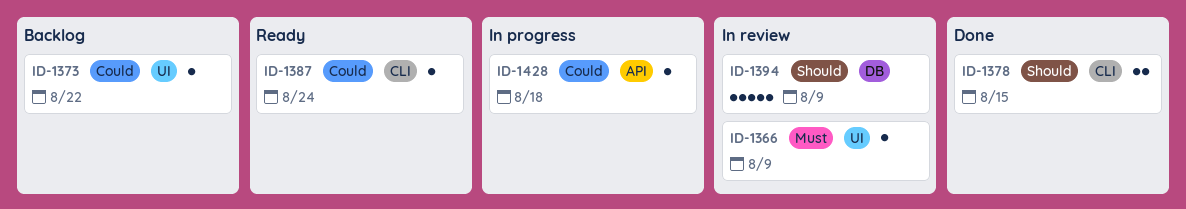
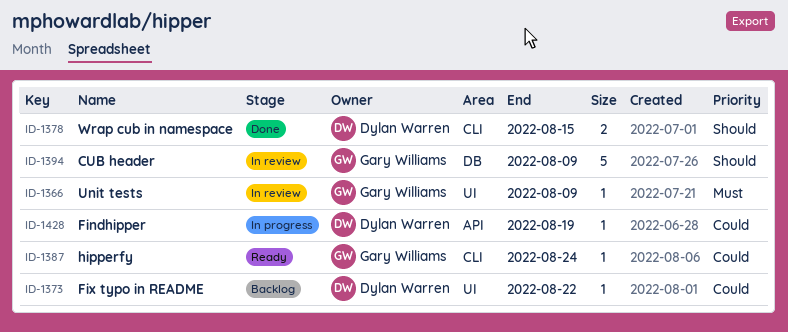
ID-1428, due: Aug 18 -> Aug 19

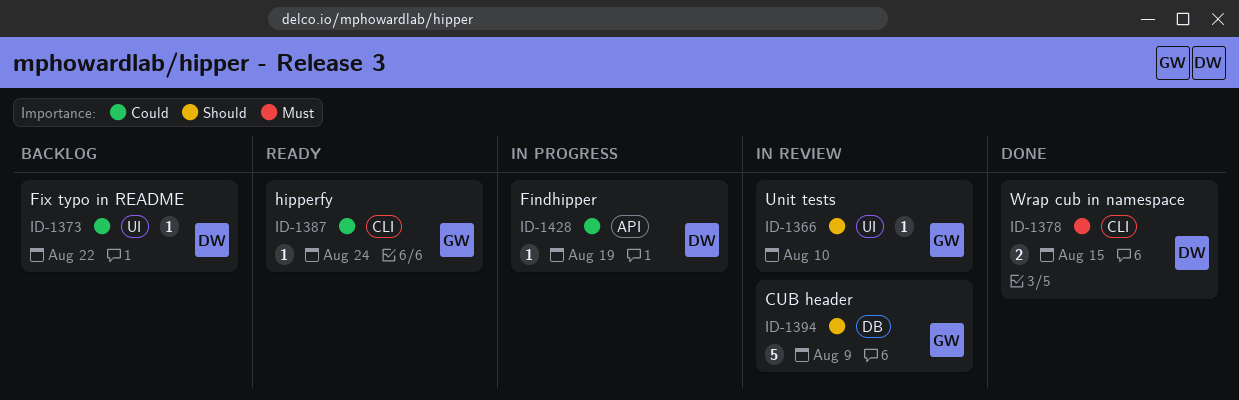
ID-1366, priority: Must -> Should
ID-1366, due: Aug 9 -> Aug 10
ID-1378, priority: Should -> Must

